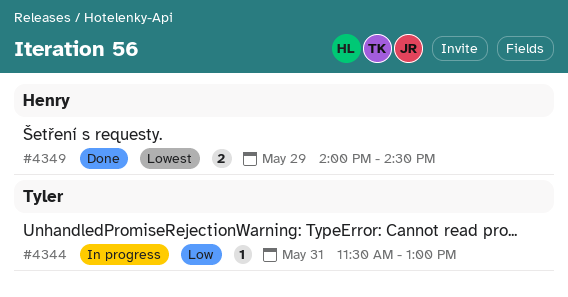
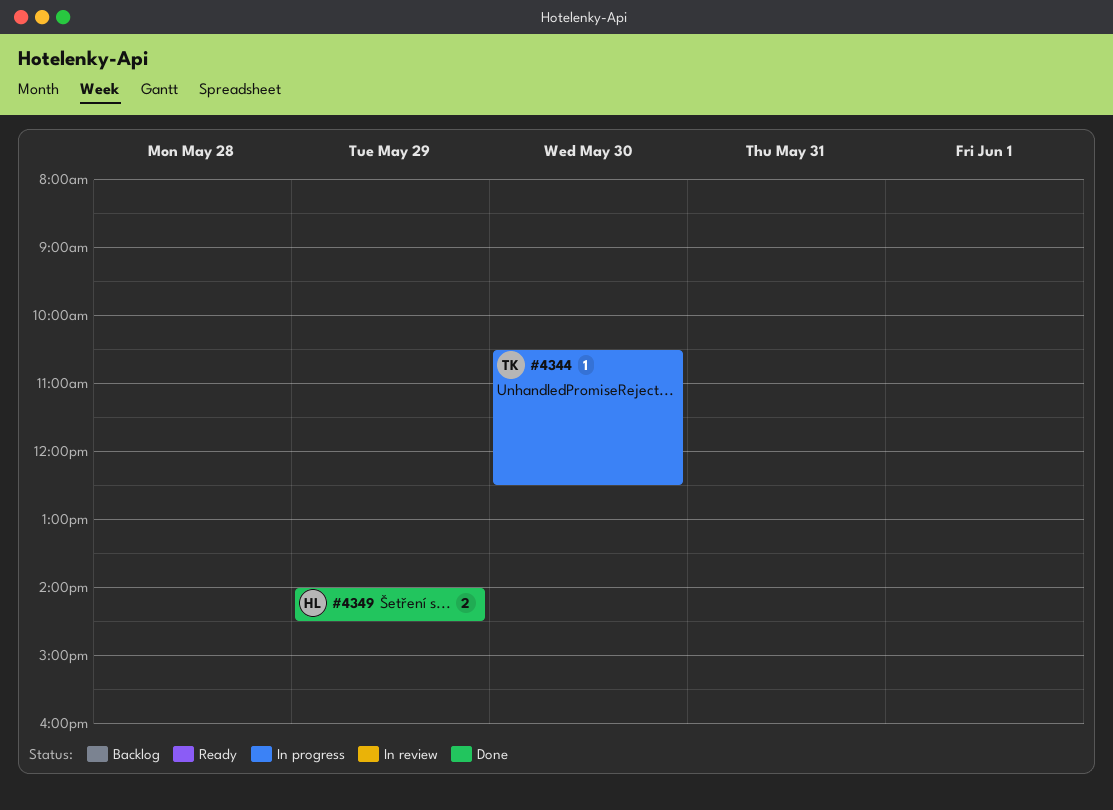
#4344, day: May 31 -> May 30
#4344, begins: 11:30 -> 10:30
#4344, ends: 13:00 -> 12:30

